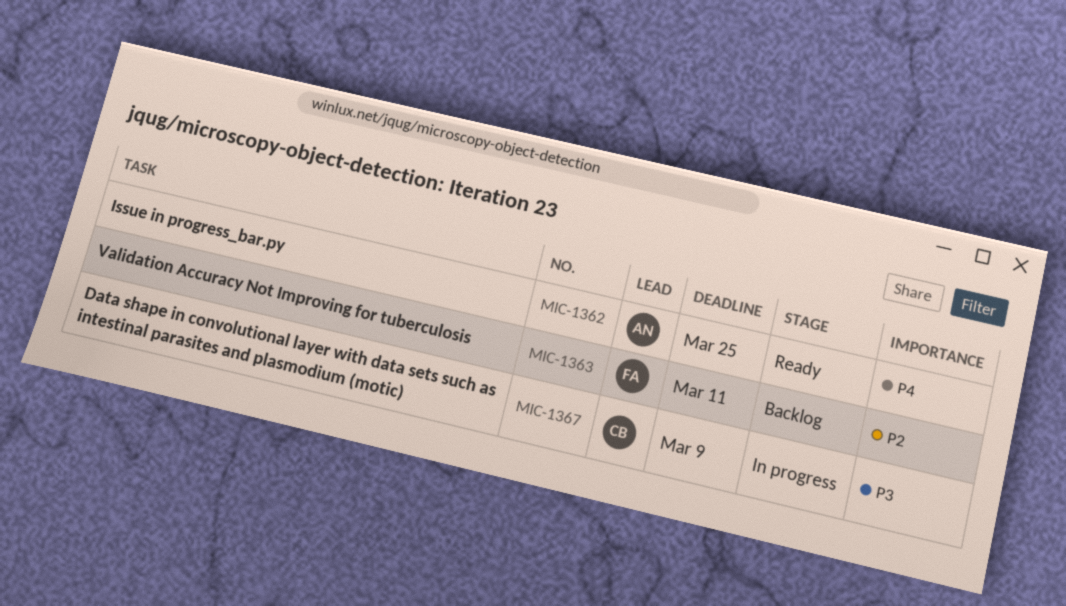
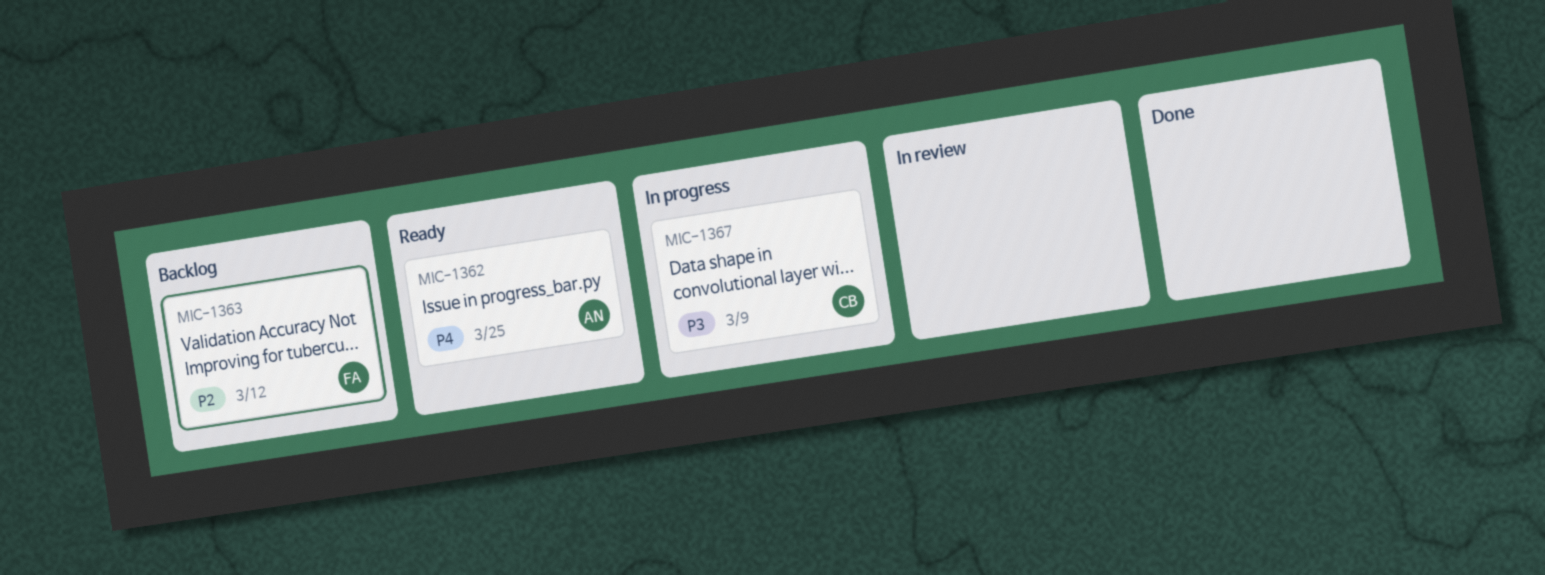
MIC-1363, due: Mar 11 -> Mar 12

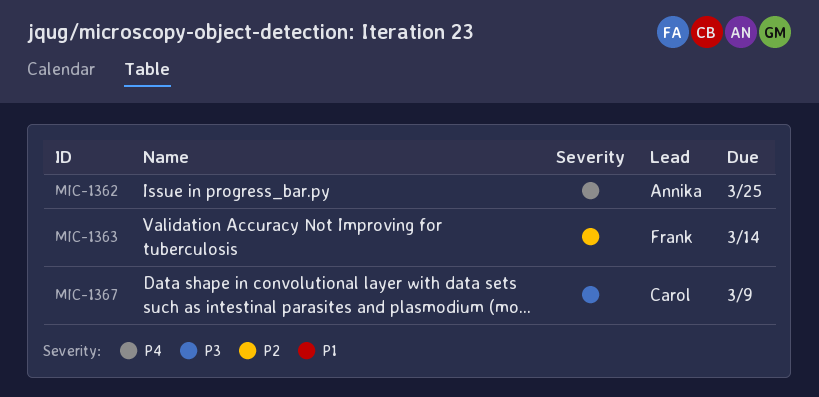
MIC-1363, due: Mar 12 -> Mar 14

